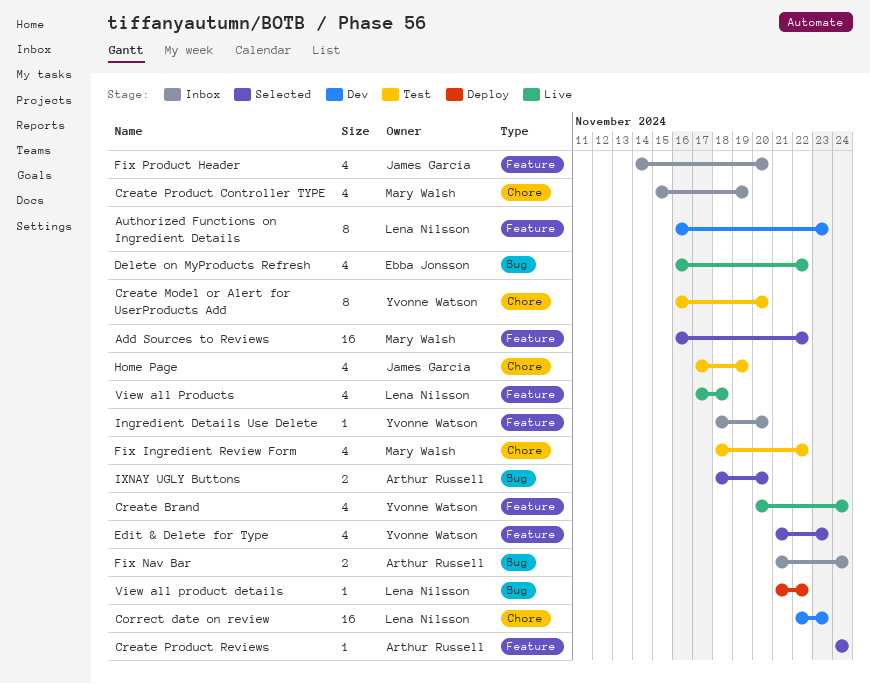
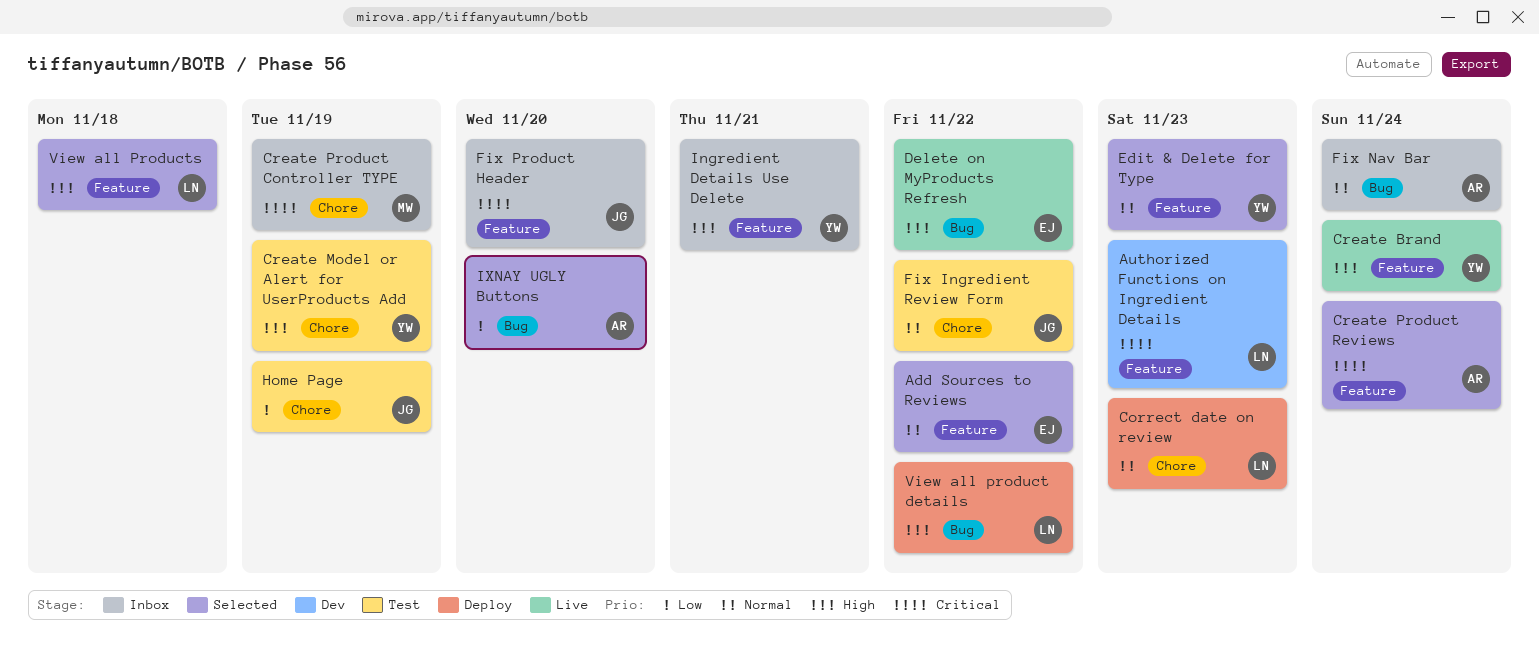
Add Sources to Reviews, owner: Mary Walsh -> Ebba Jonsson
Correct date on review, status: Dev -> Deploy
Create Model or Alert for UserProducts Add, due: Nov 20 -> Nov 19
Fix Ingredient Review Form, owner: Mary Walsh -> James Garcia
Ingredient Details Use Delete, due: Nov 20 -> Nov 21
View all Products, status: Live -> Selected

